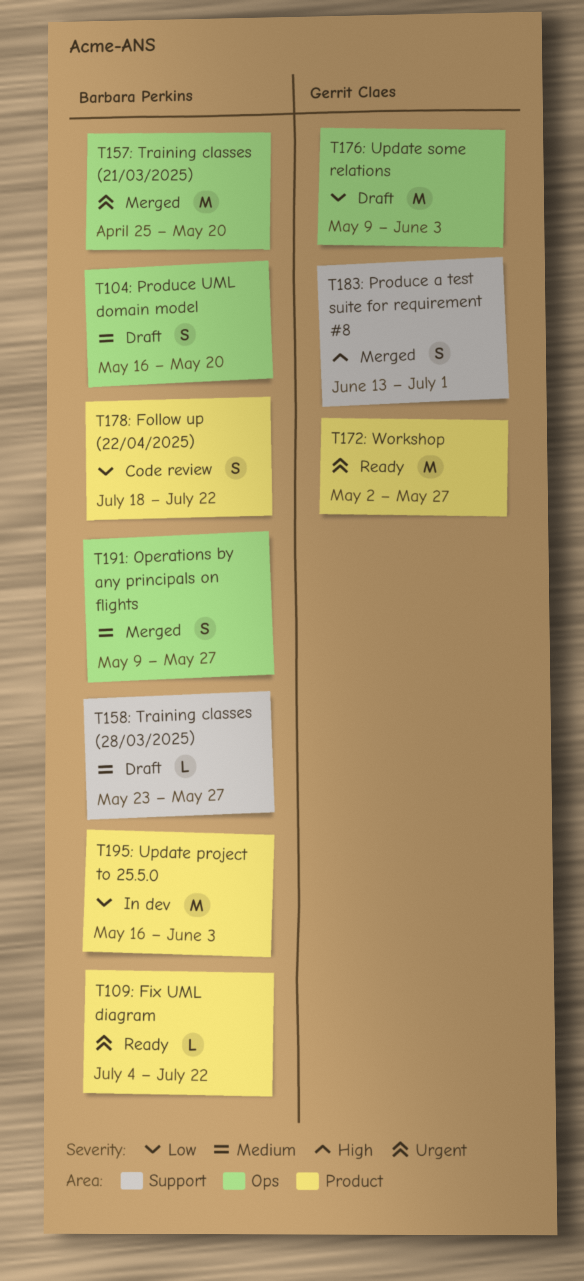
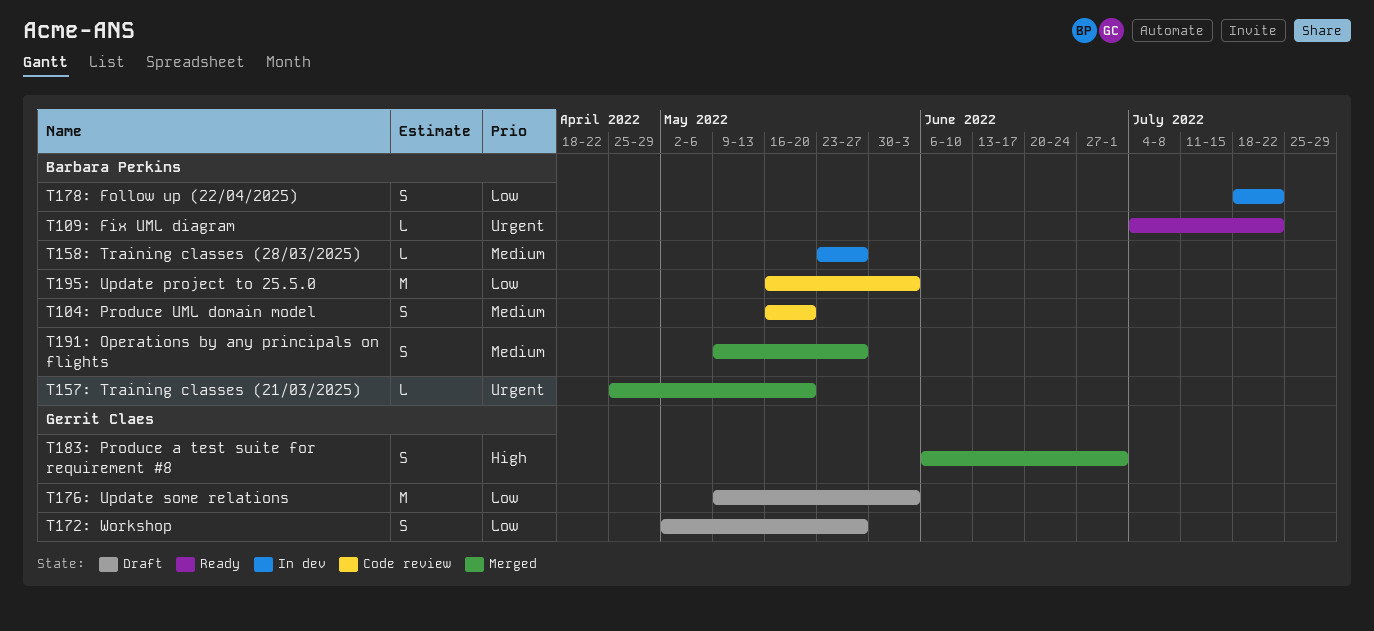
T104: Produce UML domain model, status: Draft -> Code review
T157: Training classes (21/03/2025), estimate: M -> L
T158: Training classes (28/03/2025), status: Draft -> In dev
T172: Workshop, status: Ready -> Draft
T172: Workshop, priority: Urgent -> Low
T172: Workshop, estimate: M -> S
T178: Follow up (22/04/2025), status: Code review -> In dev
T183: Produce a test suite for requirement #8, start: Jun 13 -> Jun 6
T195: Update project to 25.5.0, status: In dev -> Code review

